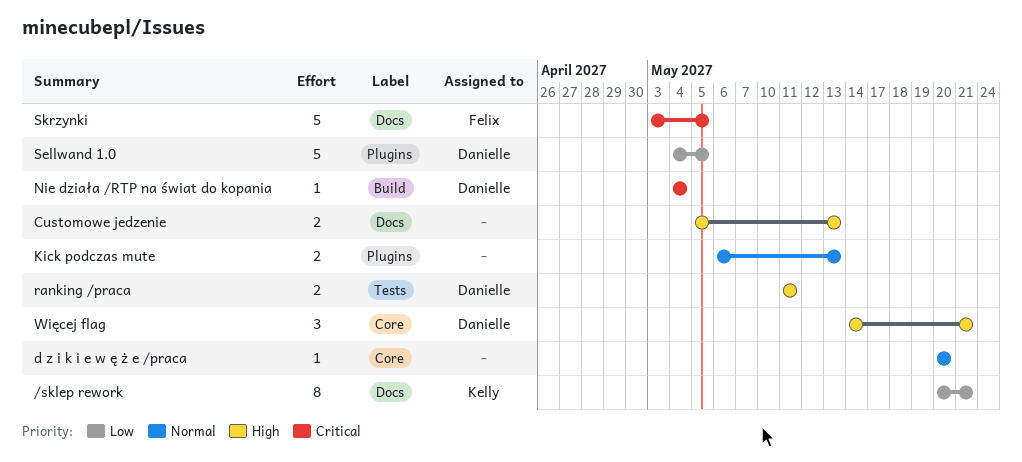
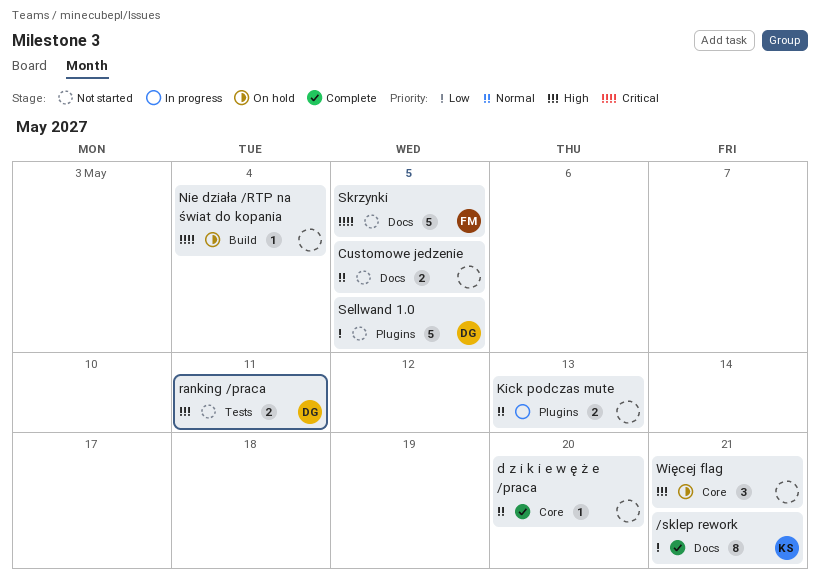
Customowe jedzenie, priority: High -> Normal
Customowe jedzenie, due: May 13 -> May 5
Nie działa /RTP na świat do kopania, owner: Danielle -> none
Więcej flag, owner: Danielle -> none

